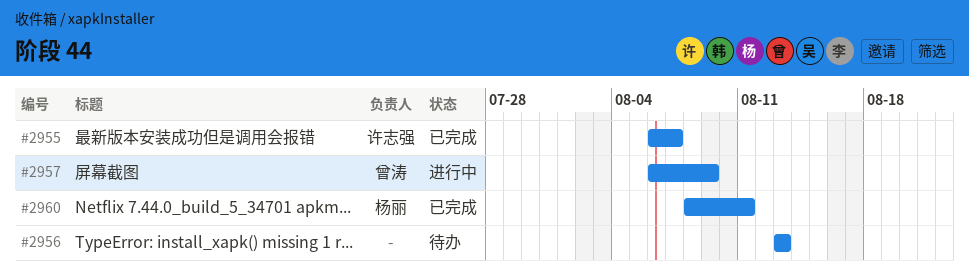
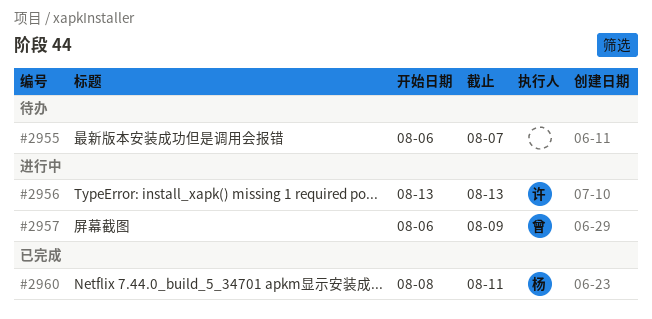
#2955, status: 已完成 -> 待办
#2955, owner: 许志强 -> none
#2956, status: 待办 -> 进行中
#2956, owner: none -> 许志强

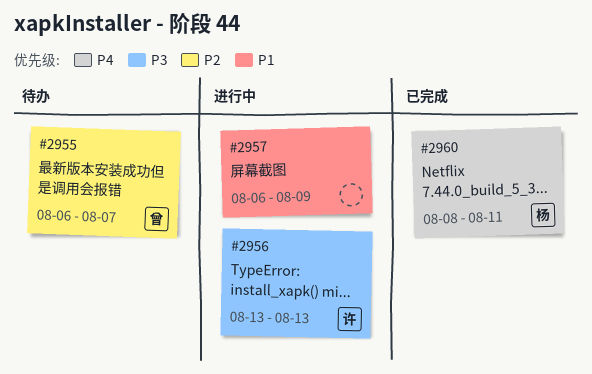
#2955, owner: none -> 曾
#2957, owner: 曾 -> none

